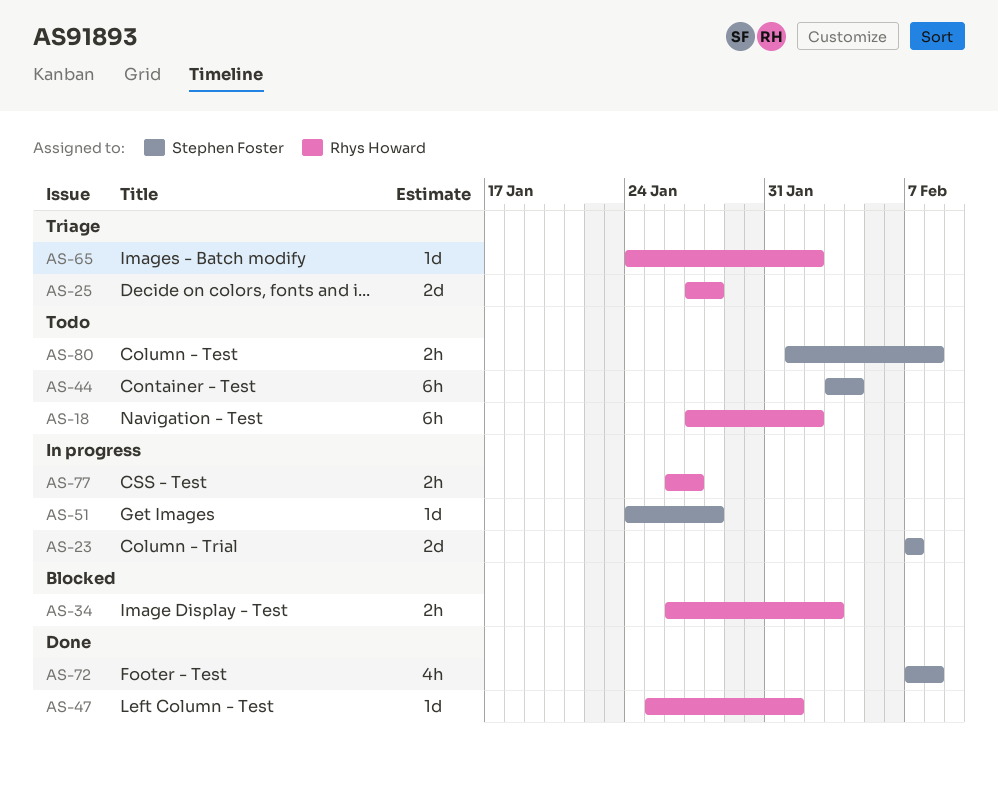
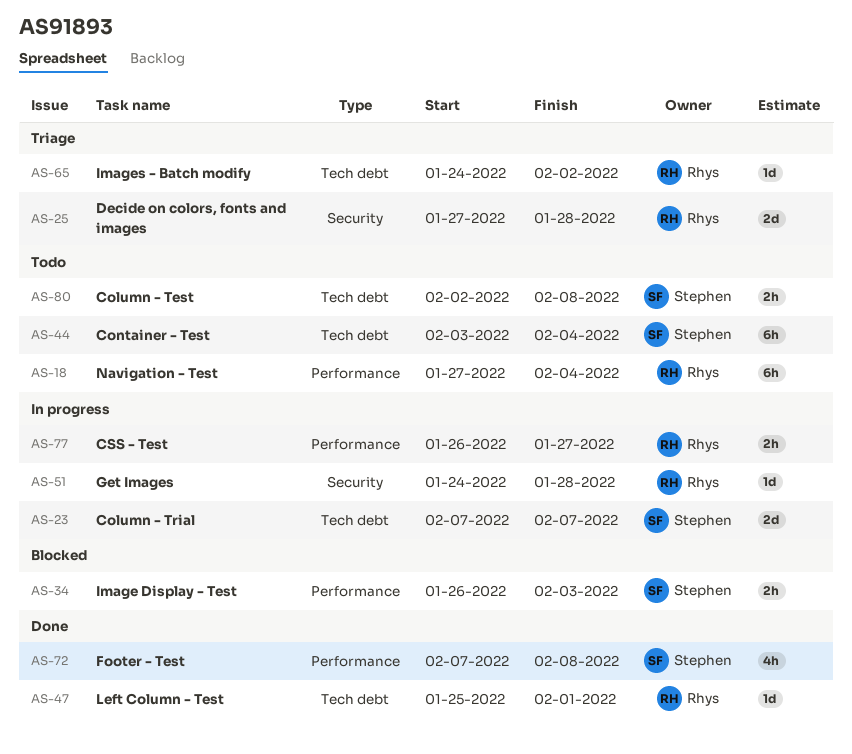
AS-18, due: Feb 2 -> Feb 4
AS-34, owner: Rhys Howard -> Stephen Foster
AS-51, owner: Stephen Foster -> Rhys Howard
AS-80, start: Feb 1 -> Feb 2

